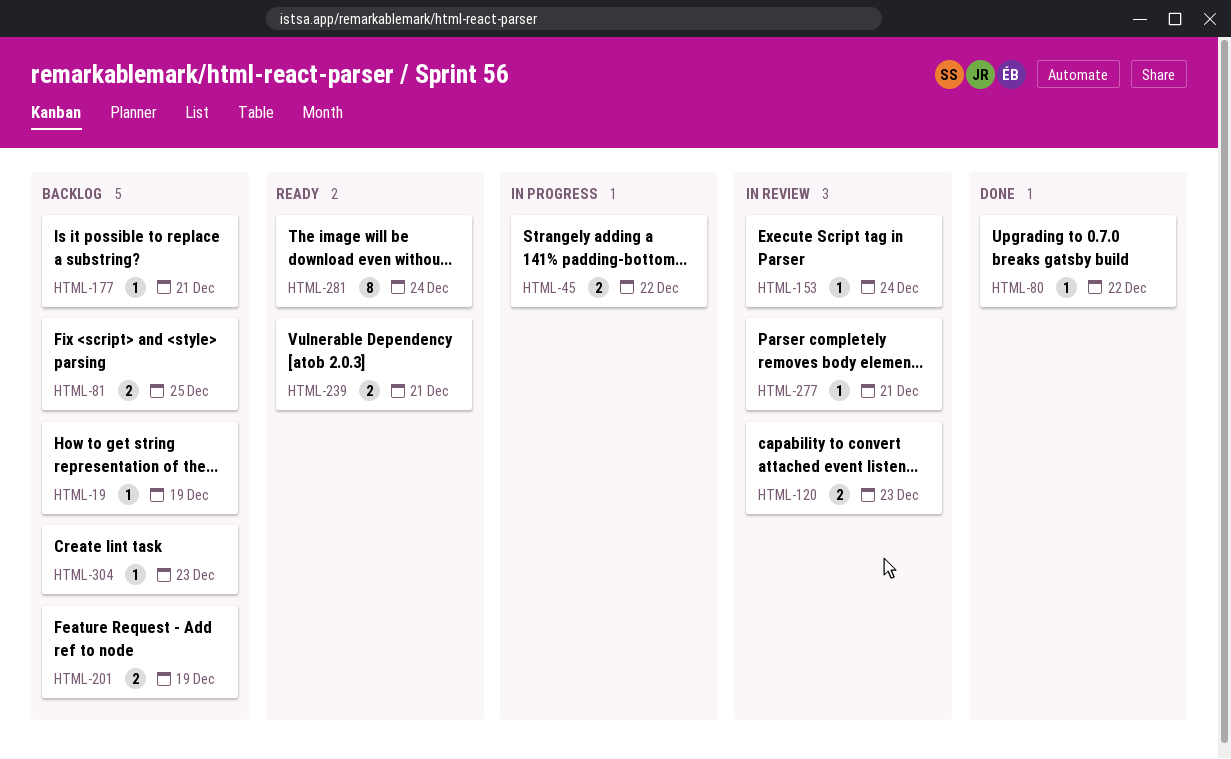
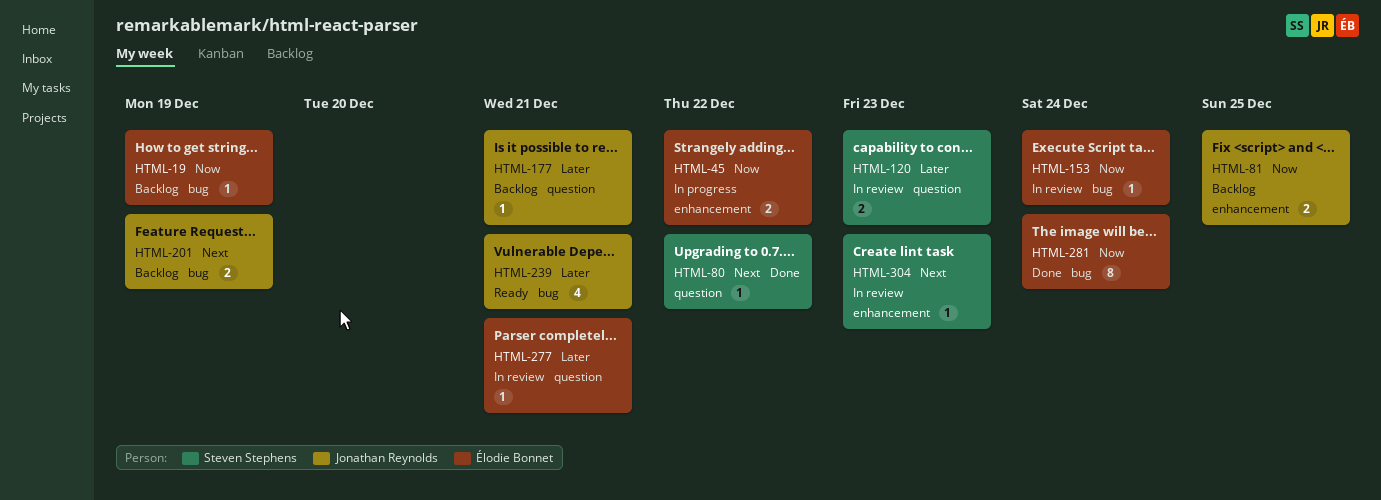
HTML-239, estimate: 2 -> 4
HTML-281, status: Ready -> Done
HTML-304, status: Backlog -> In review

